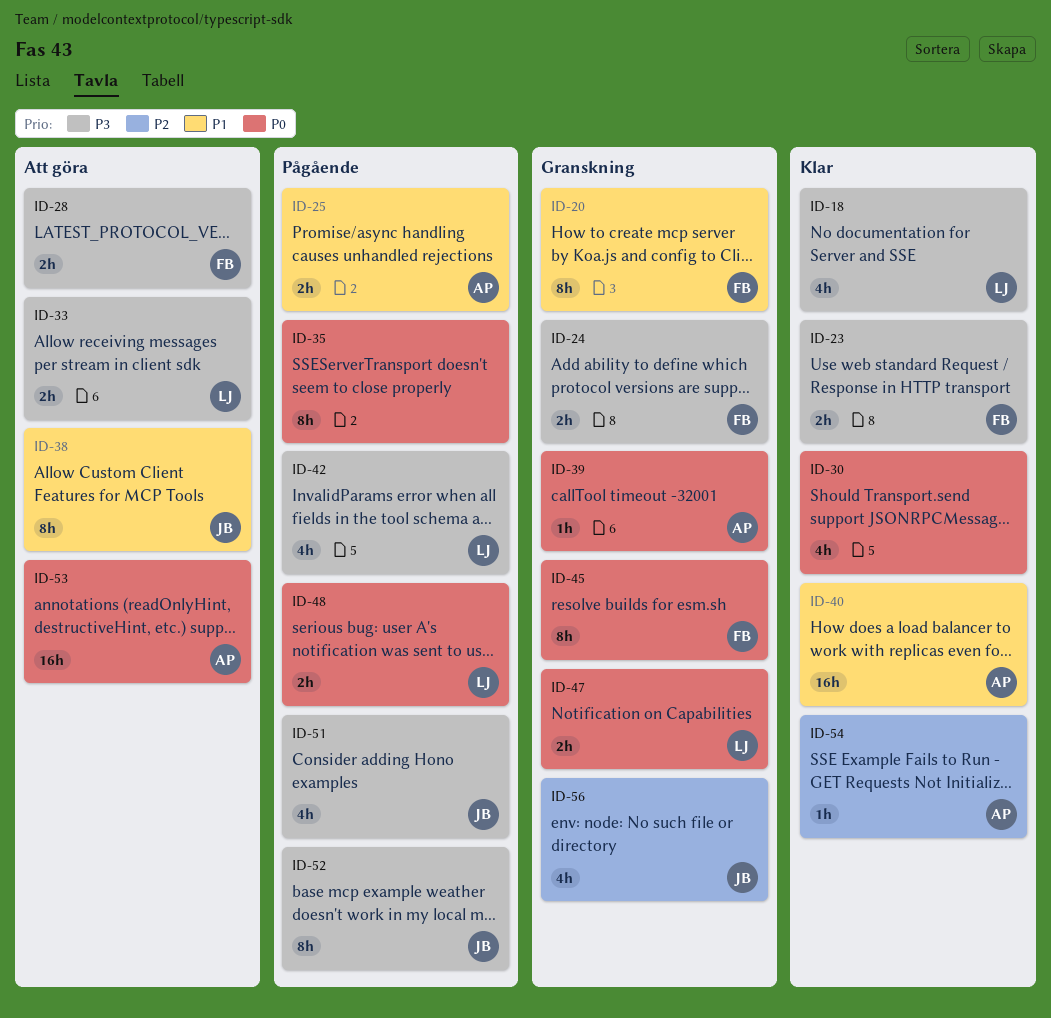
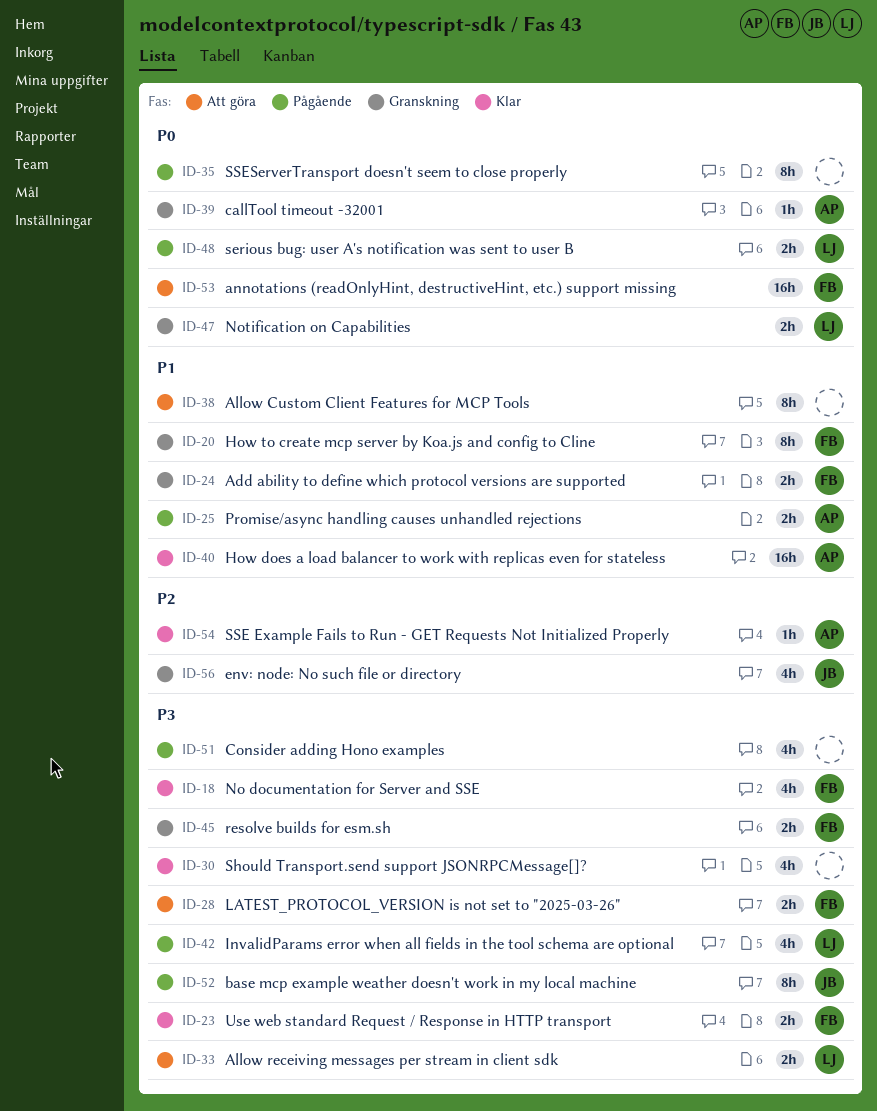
ID-18, owner: LJ -> FB
ID-24, priority: P3 -> P1
ID-30, priority: P0 -> P3
ID-38, owner: JB -> none
ID-45, priority: P0 -> P3
ID-45, estimate: 8h -> 2h
ID-51, owner: JB -> none
ID-53, owner: AP -> FB

